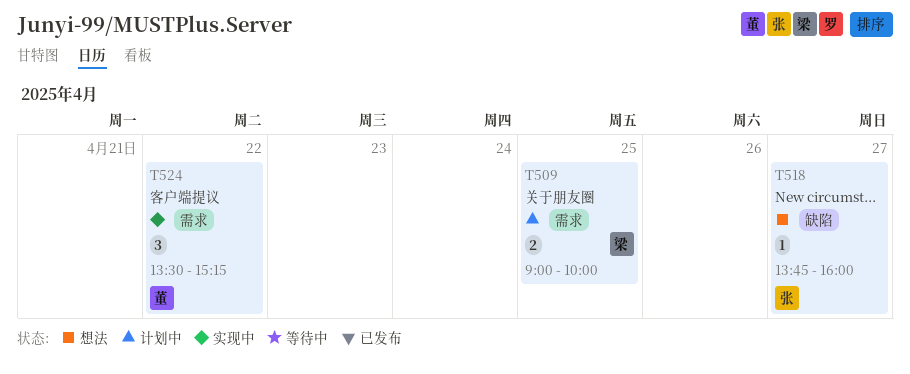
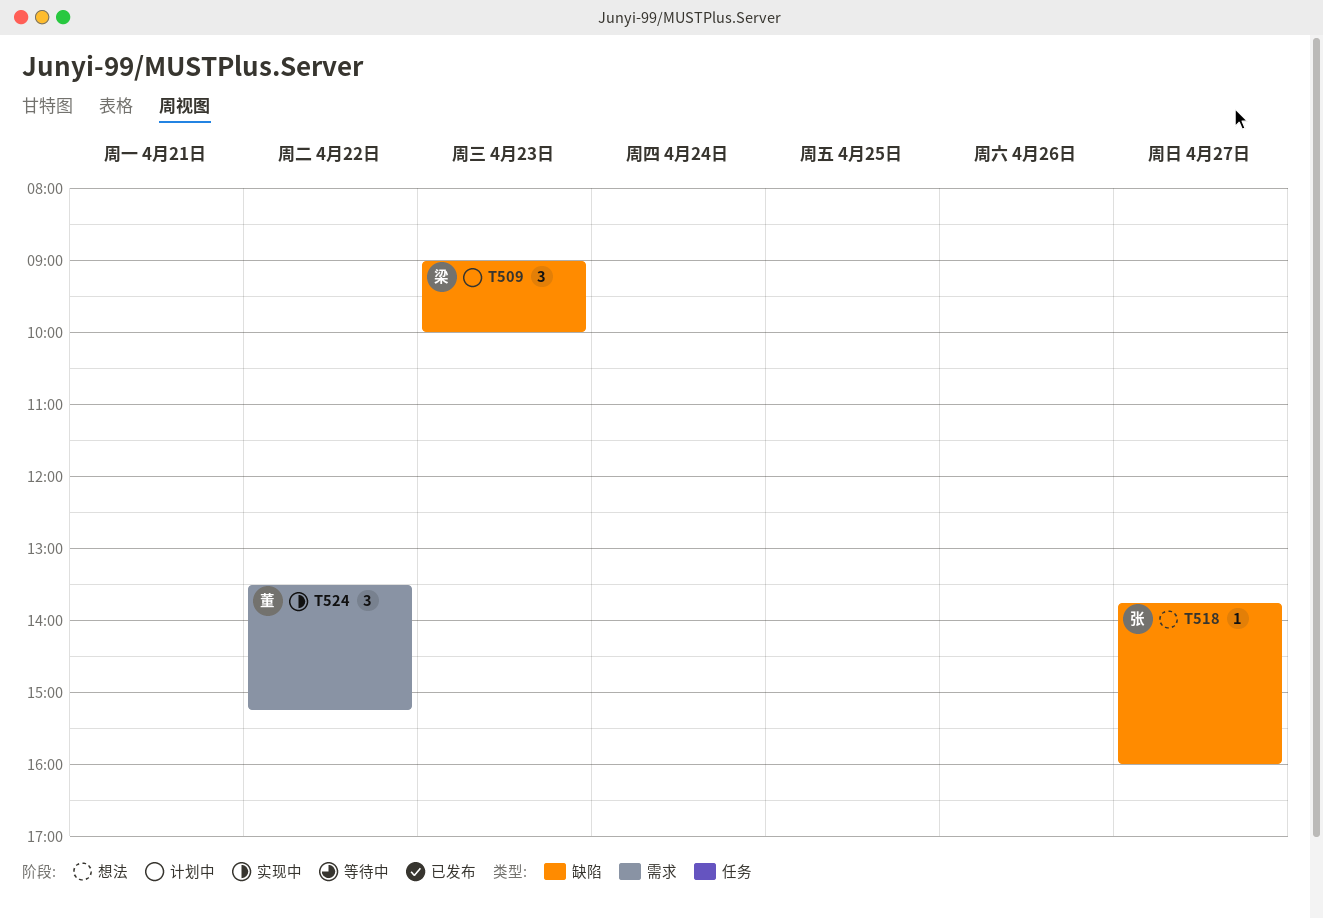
T509, label: 需求 -> 缺陷
T509, estimate: 2 -> 3
T509, day: Apr 25 -> Apr 23

